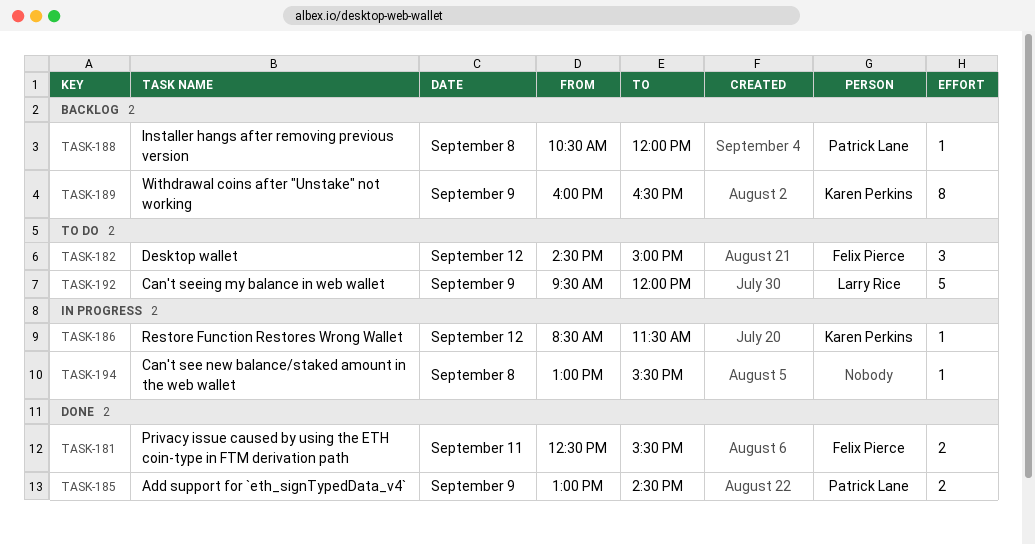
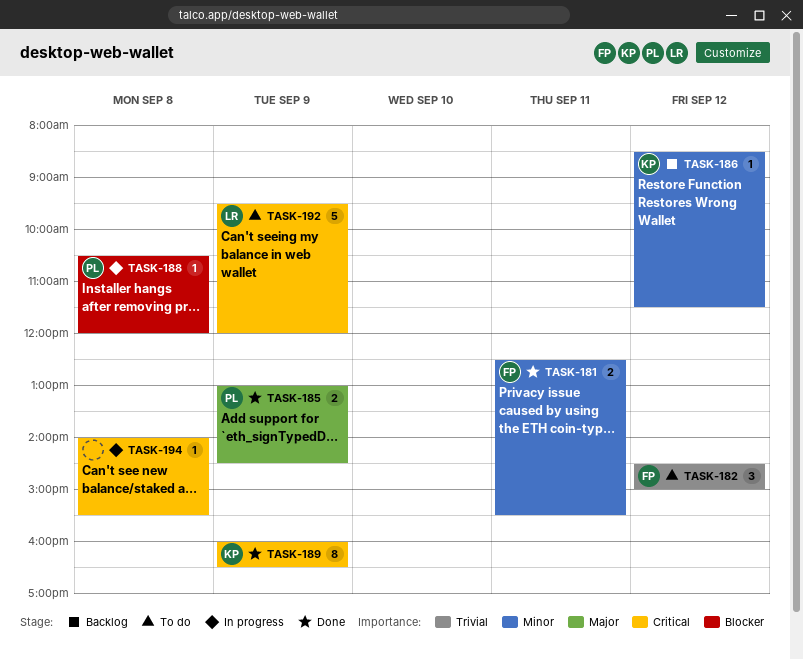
TASK-186, status: In progress -> Backlog
TASK-188, status: Backlog -> In progress
TASK-189, status: Backlog -> Done
TASK-194, begins: 13:00 -> 14:00

